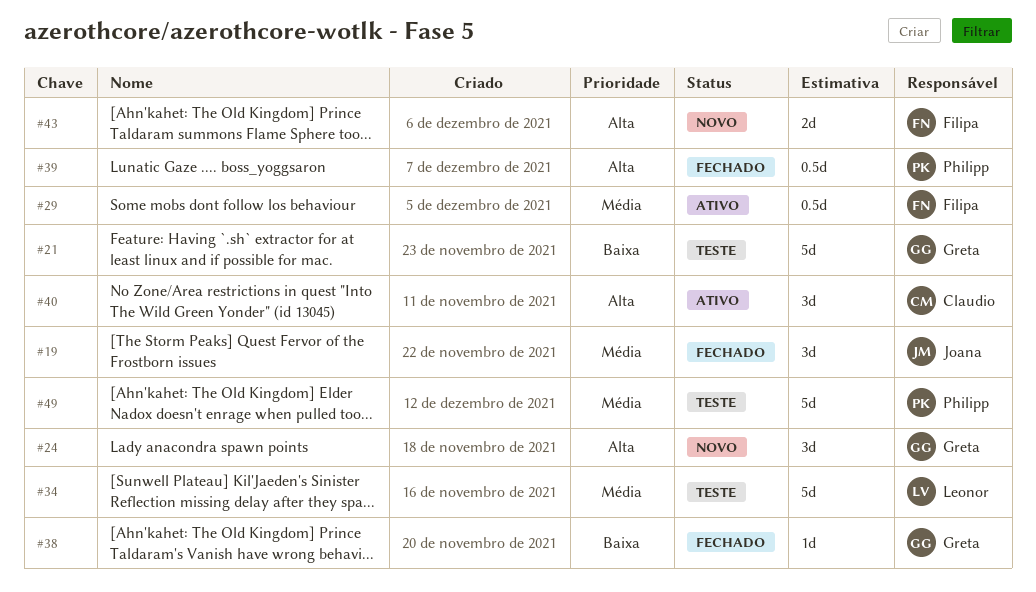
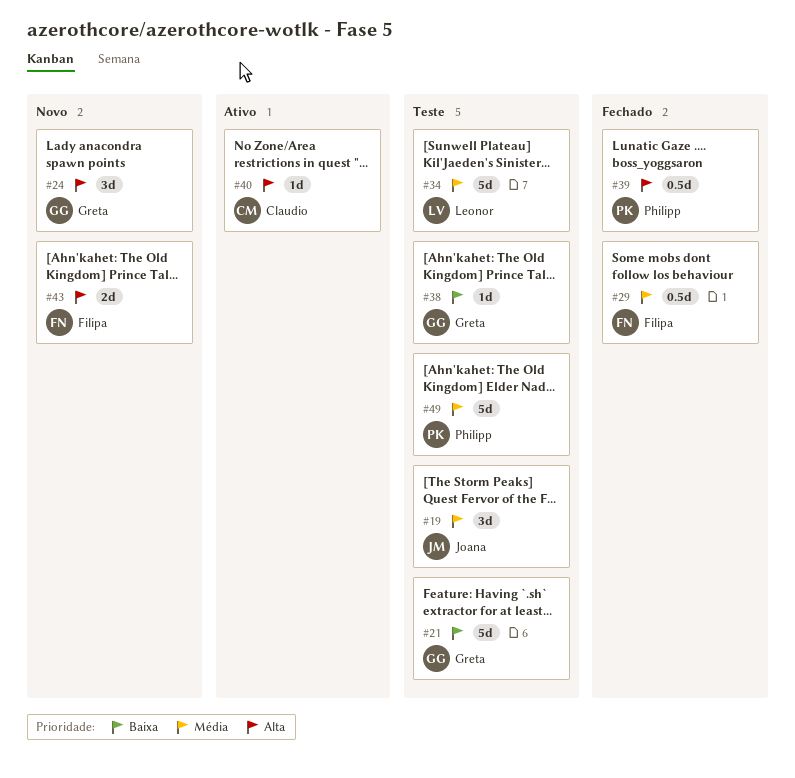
#19, status: Fechado -> Teste
#29, status: Ativo -> Fechado
#38, status: Fechado -> Teste
#40, estimate: 3d -> 1d

